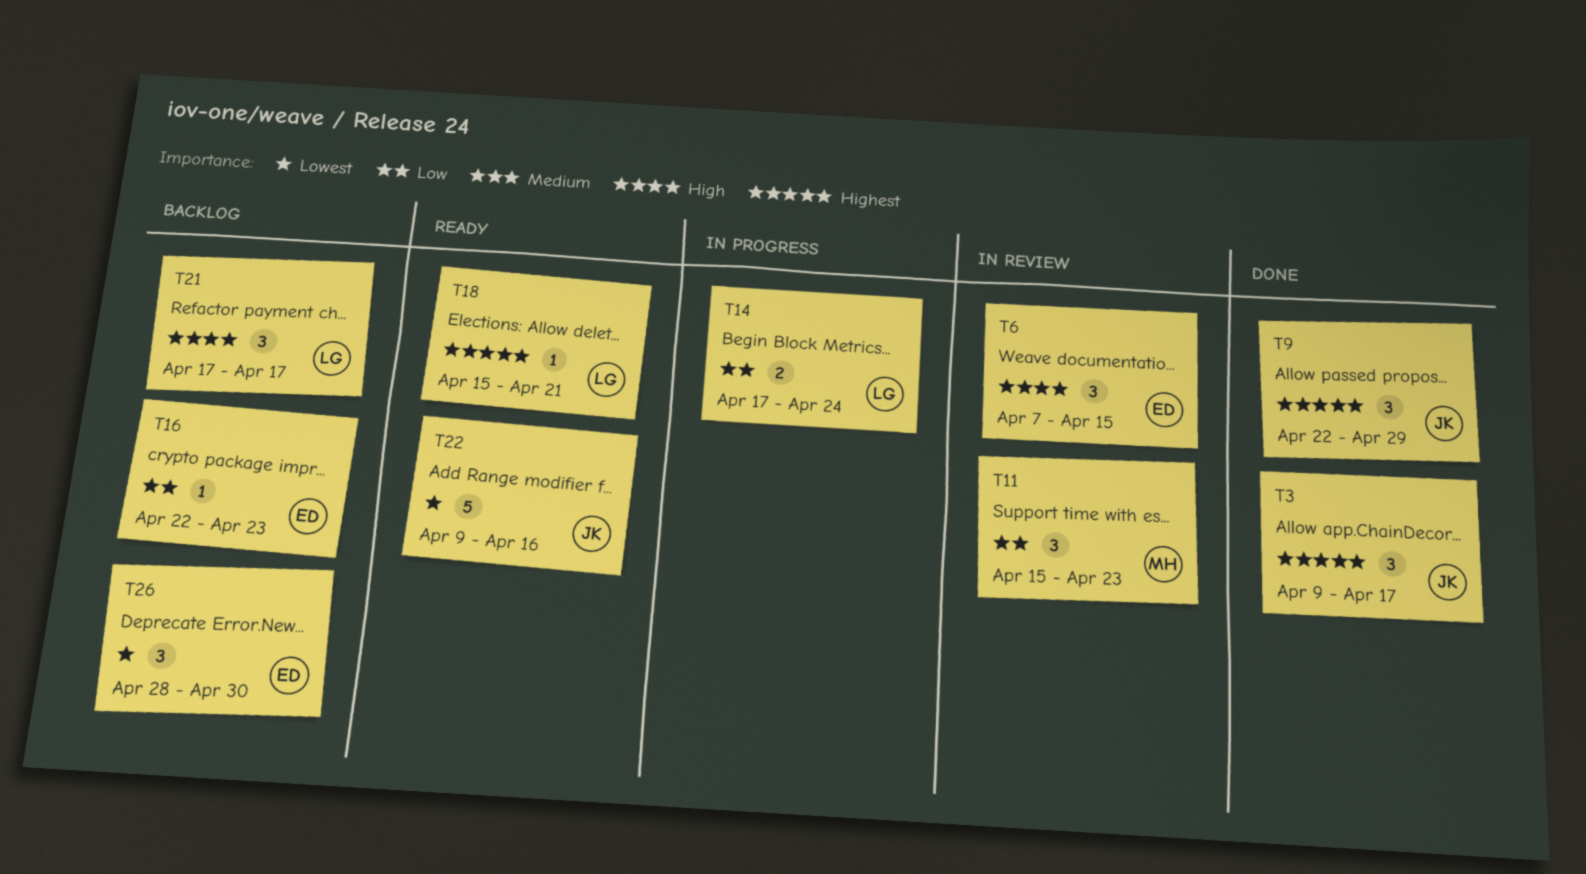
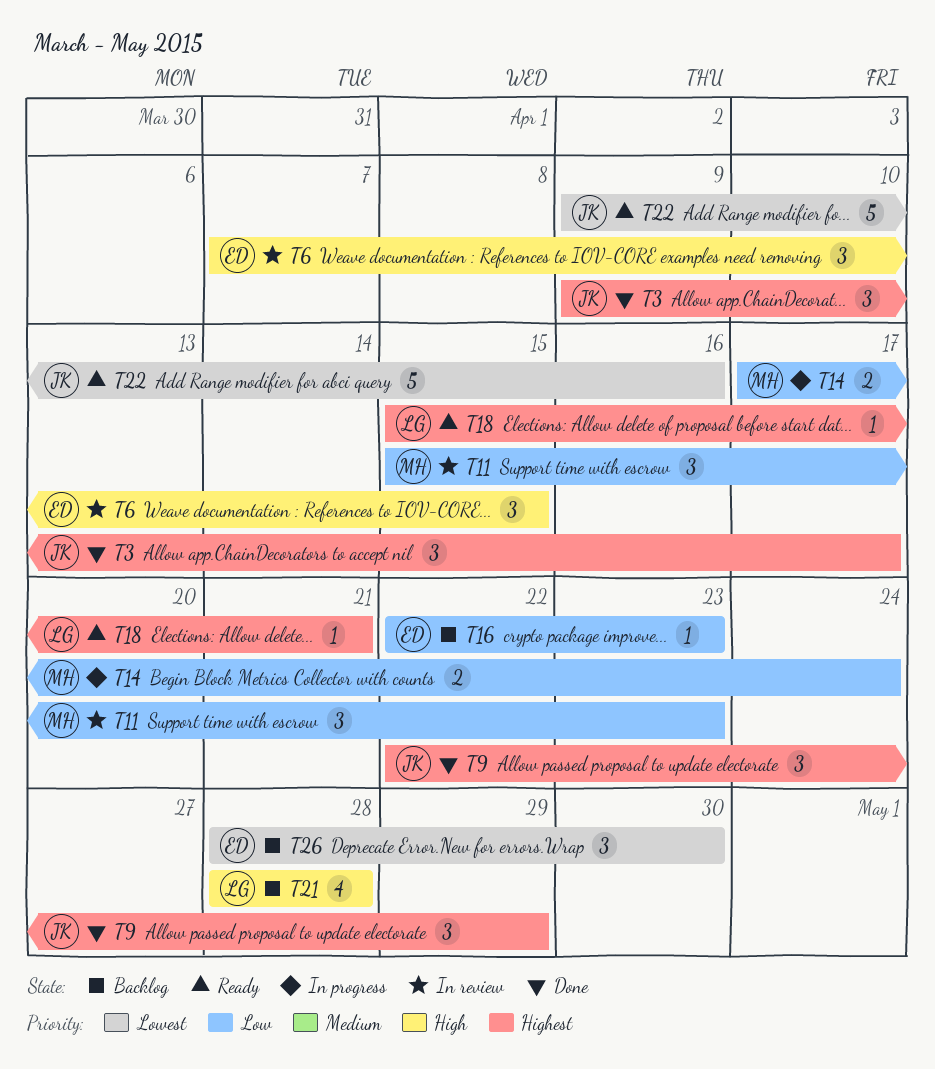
T14, owner: LG -> MH
T21, estimate: 3 -> 4
T21, start: Apr 17 -> Apr 28
T21, due: Apr 17 -> Apr 28

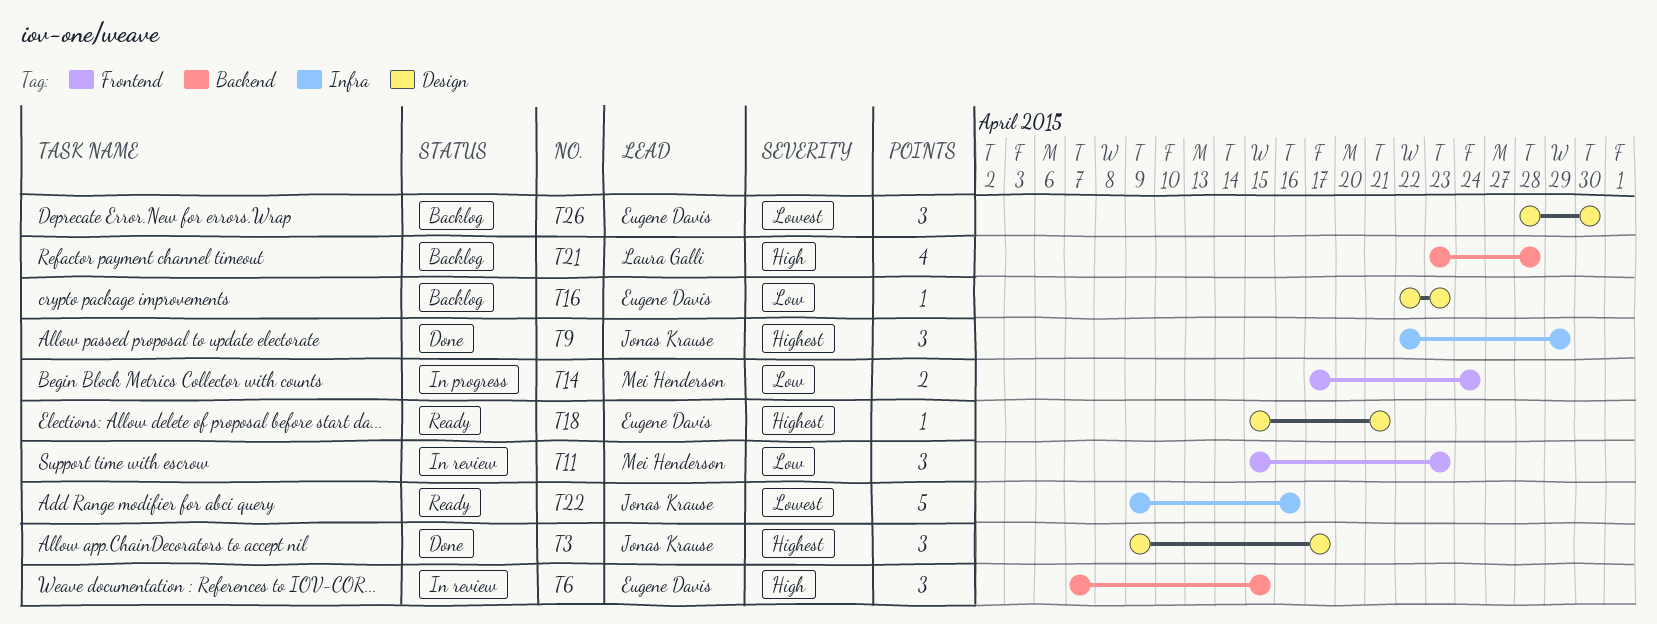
T18, owner: Laura Galli -> Eugene Davis
T21, start: Apr 28 -> Apr 23

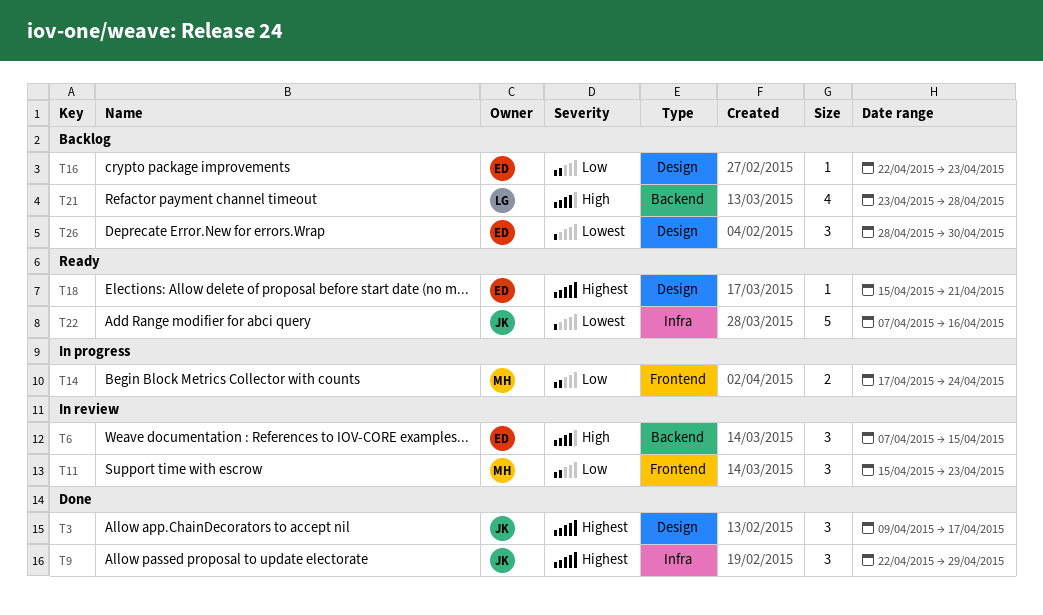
T22, start: Apr 9 -> Apr 7

